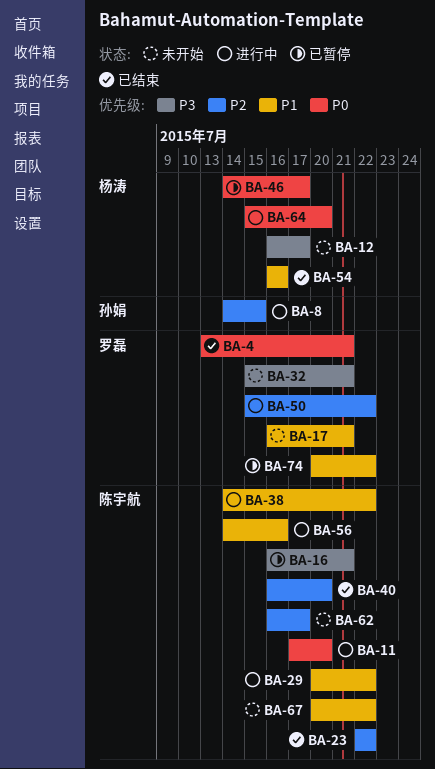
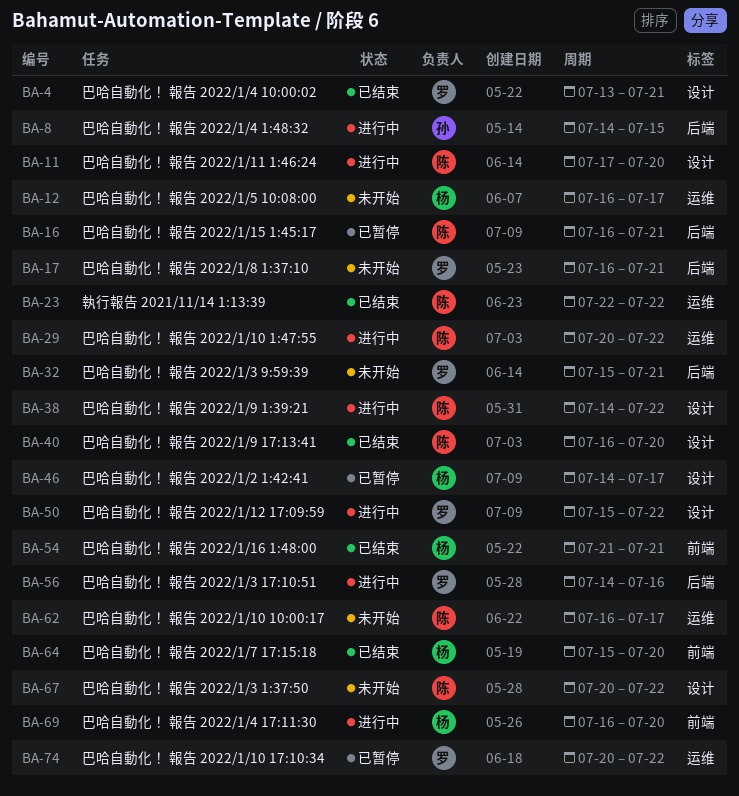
BA-54, start: Jul 16 -> Jul 21
BA-54, due: Jul 16 -> Jul 21
BA-56, owner: 陈宇航 -> 罗磊
BA-64, status: 进行中 -> 已结束
BA-69: none -> present

